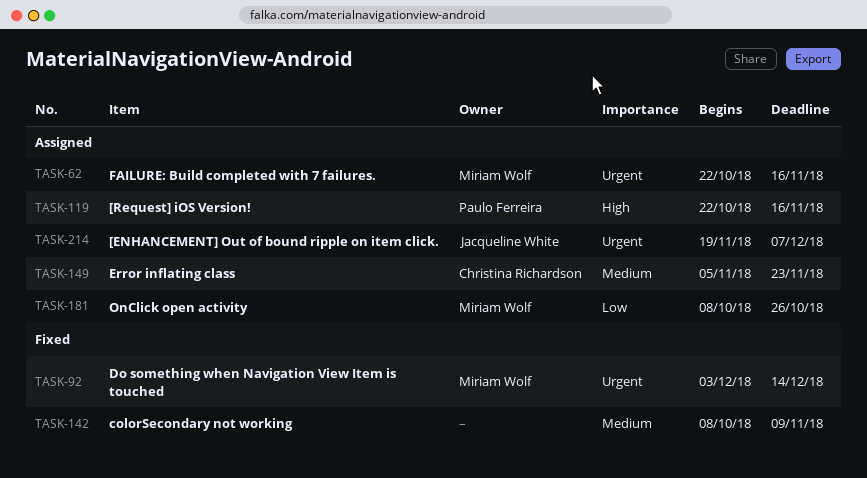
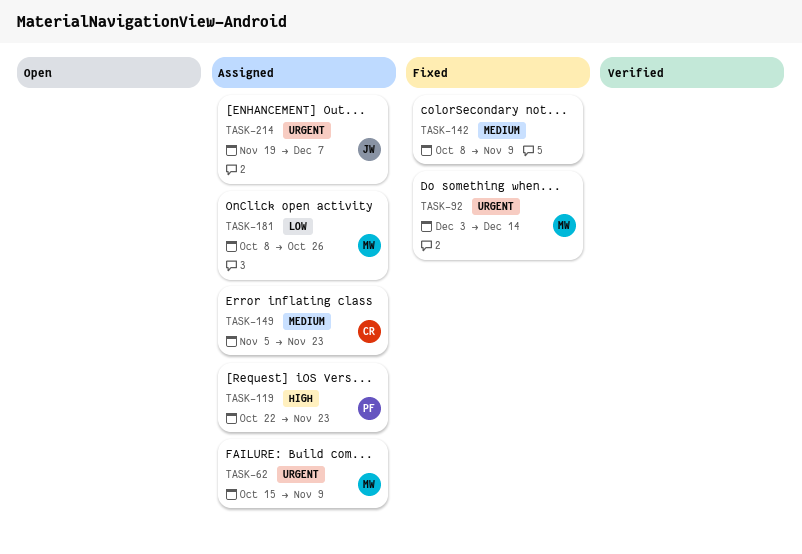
TASK-62, start: Oct 22 -> Oct 15
TASK-62, due: Nov 16 -> Nov 9
TASK-119, due: Nov 16 -> Nov 23

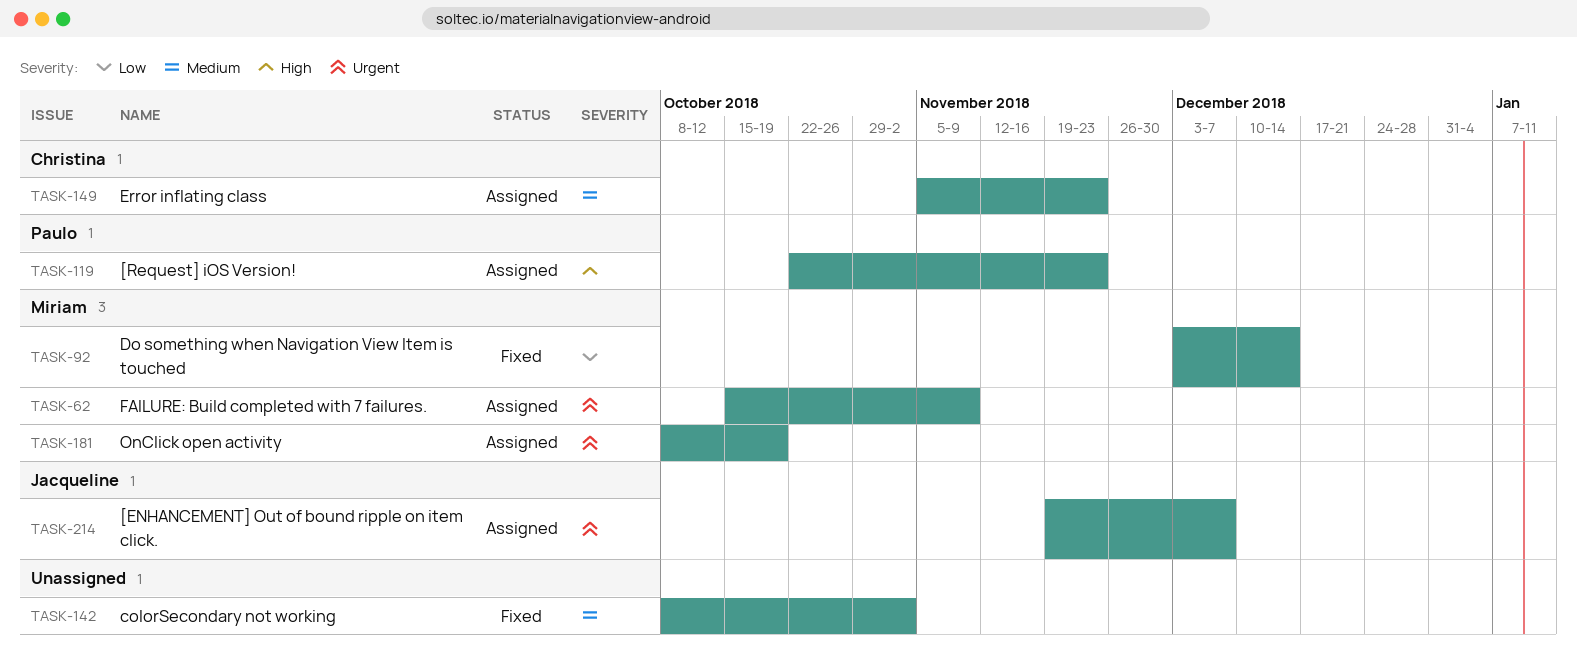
TASK-92, priority: Urgent -> Low
TASK-142, due: Nov 9 -> Nov 2
TASK-181, priority: Low -> Urgent
TASK-181, due: Oct 26 -> Oct 19

